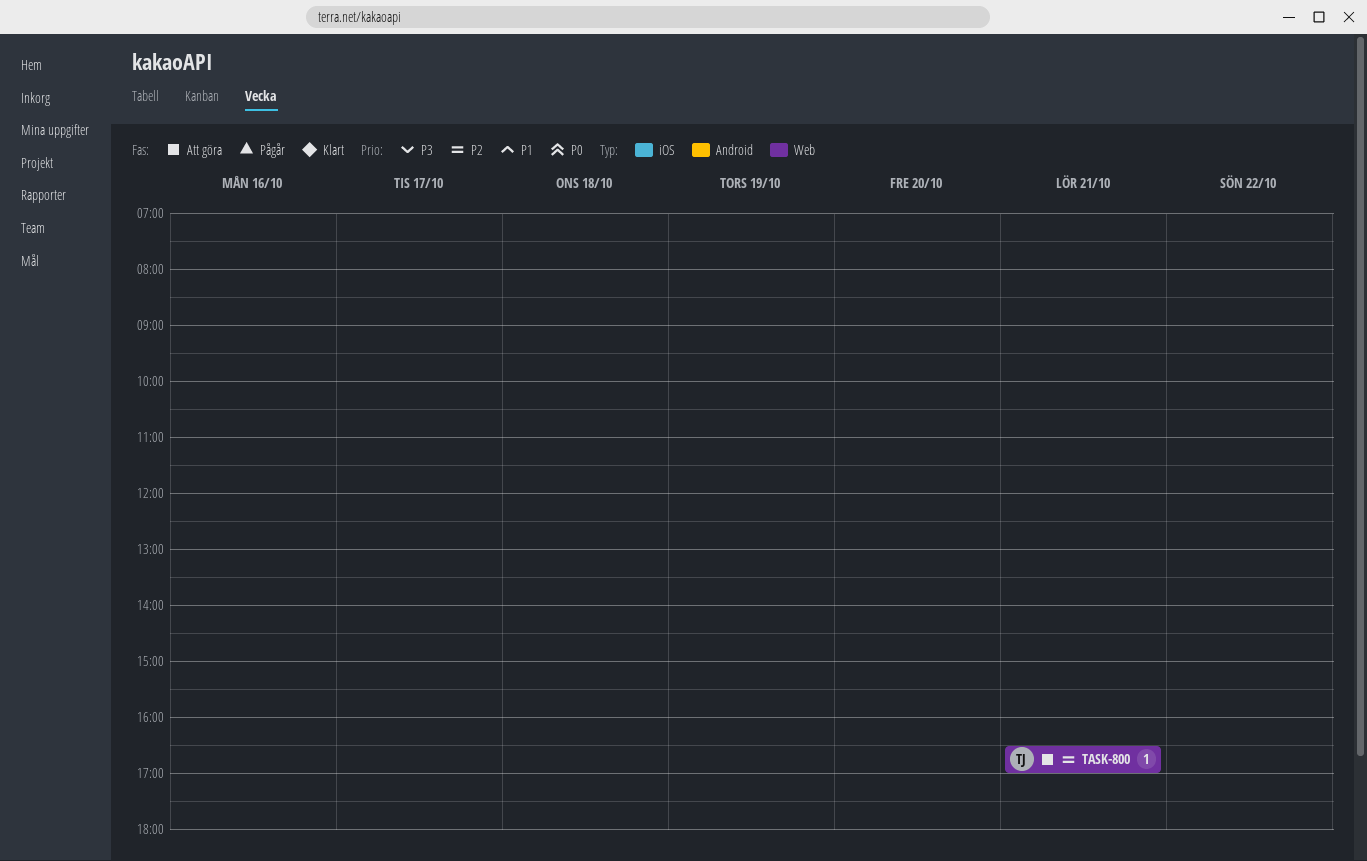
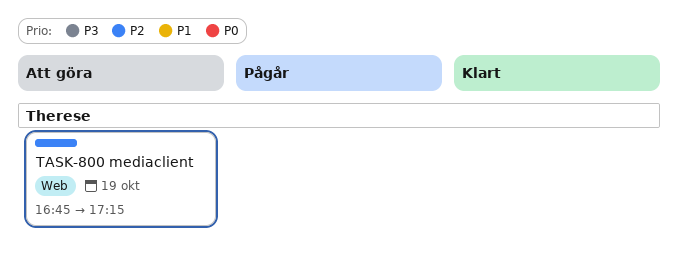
TASK-800, day: Oct 21 -> Oct 19
TASK-800, begins: 16:30 -> 16:45
TASK-800, ends: 17:00 -> 17:15

